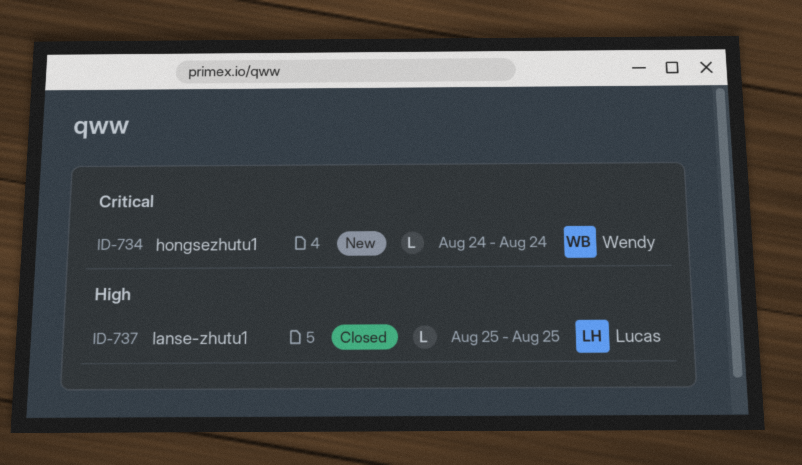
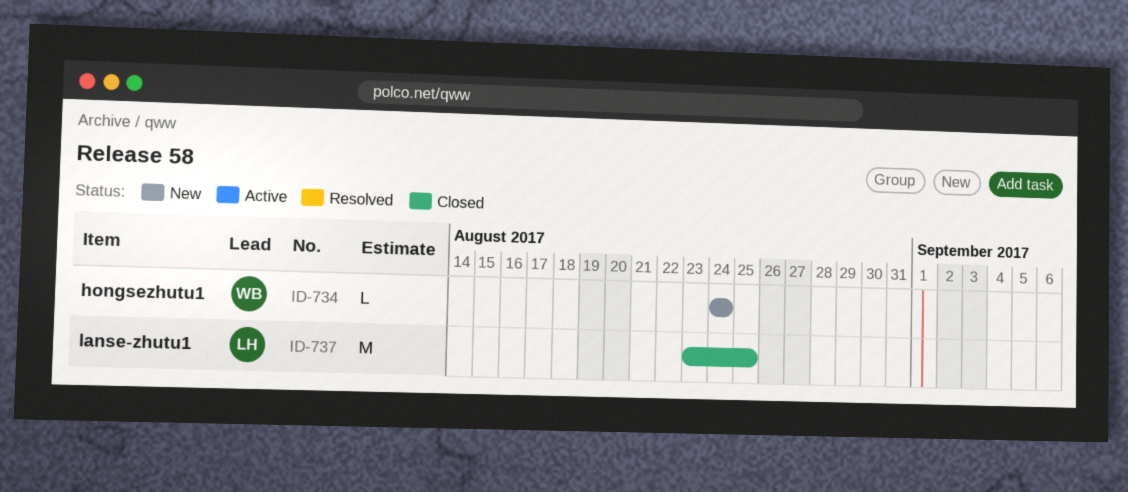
ID-737, estimate: L -> M
ID-737, start: Aug 25 -> Aug 23

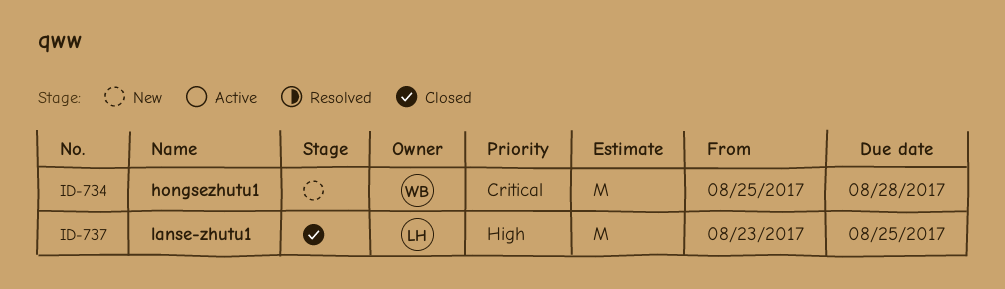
ID-734, estimate: L -> M
ID-734, start: Aug 24 -> Aug 25
ID-734, due: Aug 24 -> Aug 28

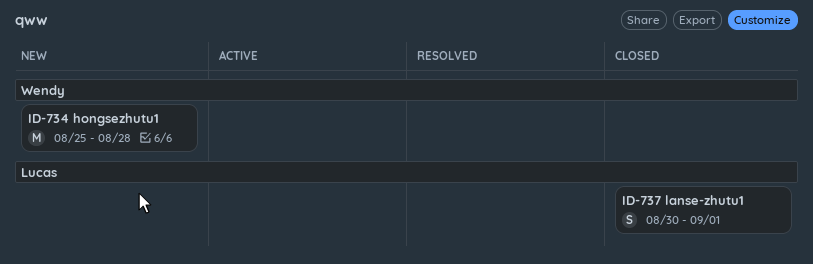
ID-737, estimate: M -> S
ID-737, start: Aug 23 -> Aug 30
ID-737, due: Aug 25 -> Sep 1

